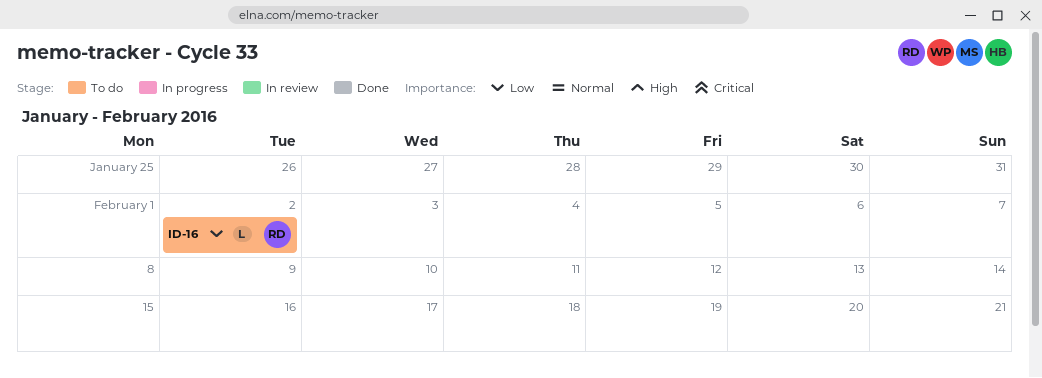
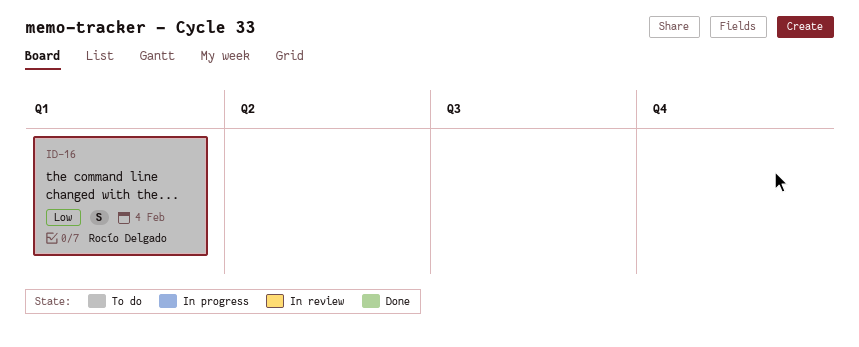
ID-16, estimate: L -> S
ID-16, due: Feb 2 -> Feb 4

